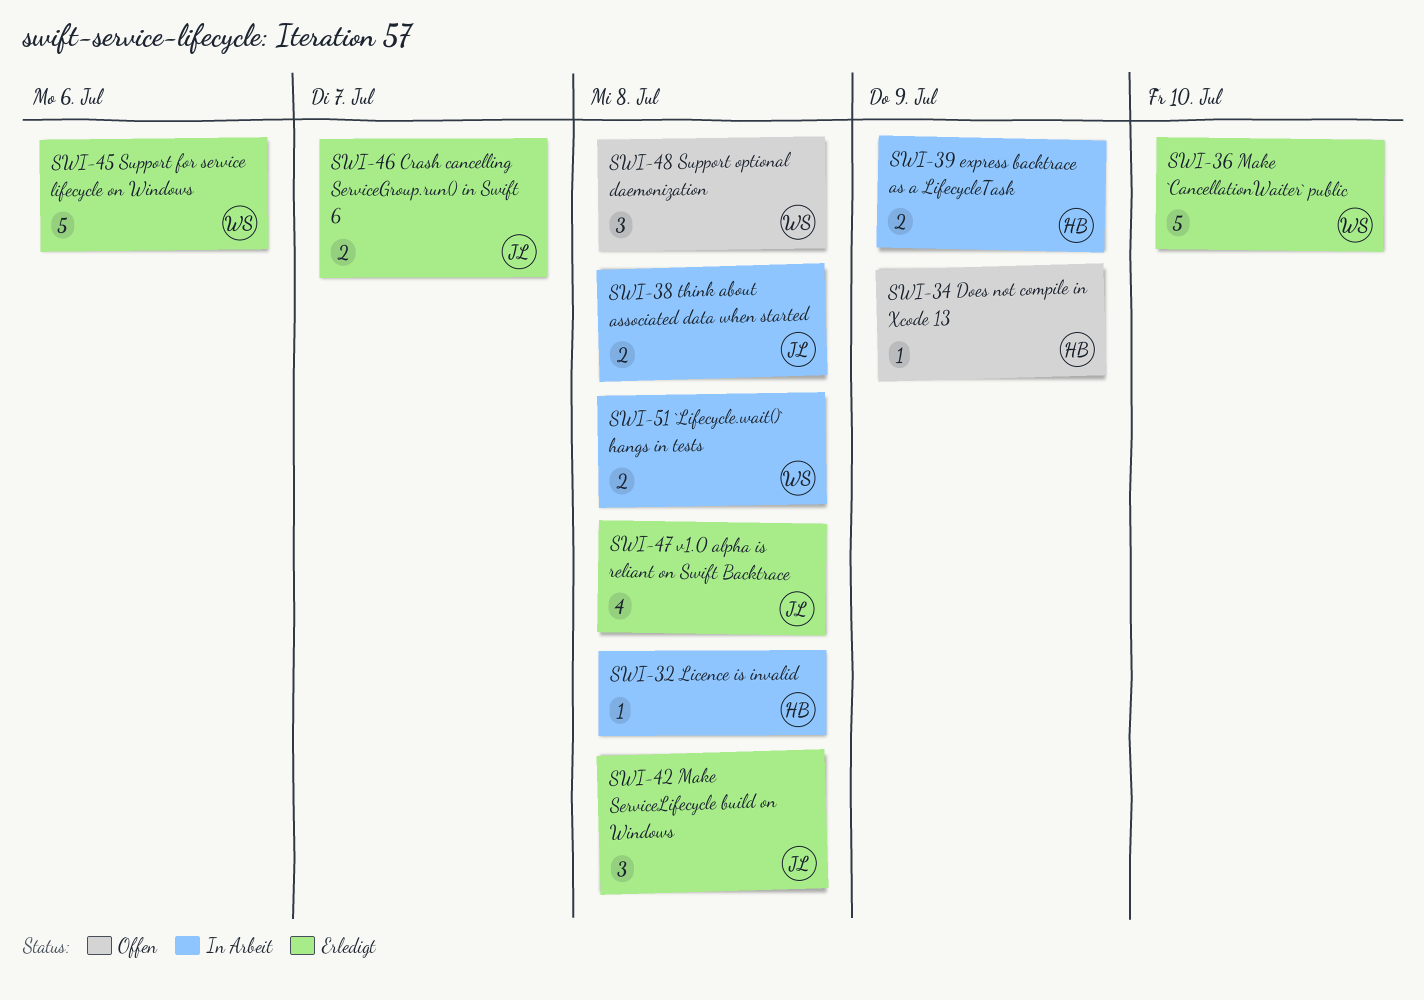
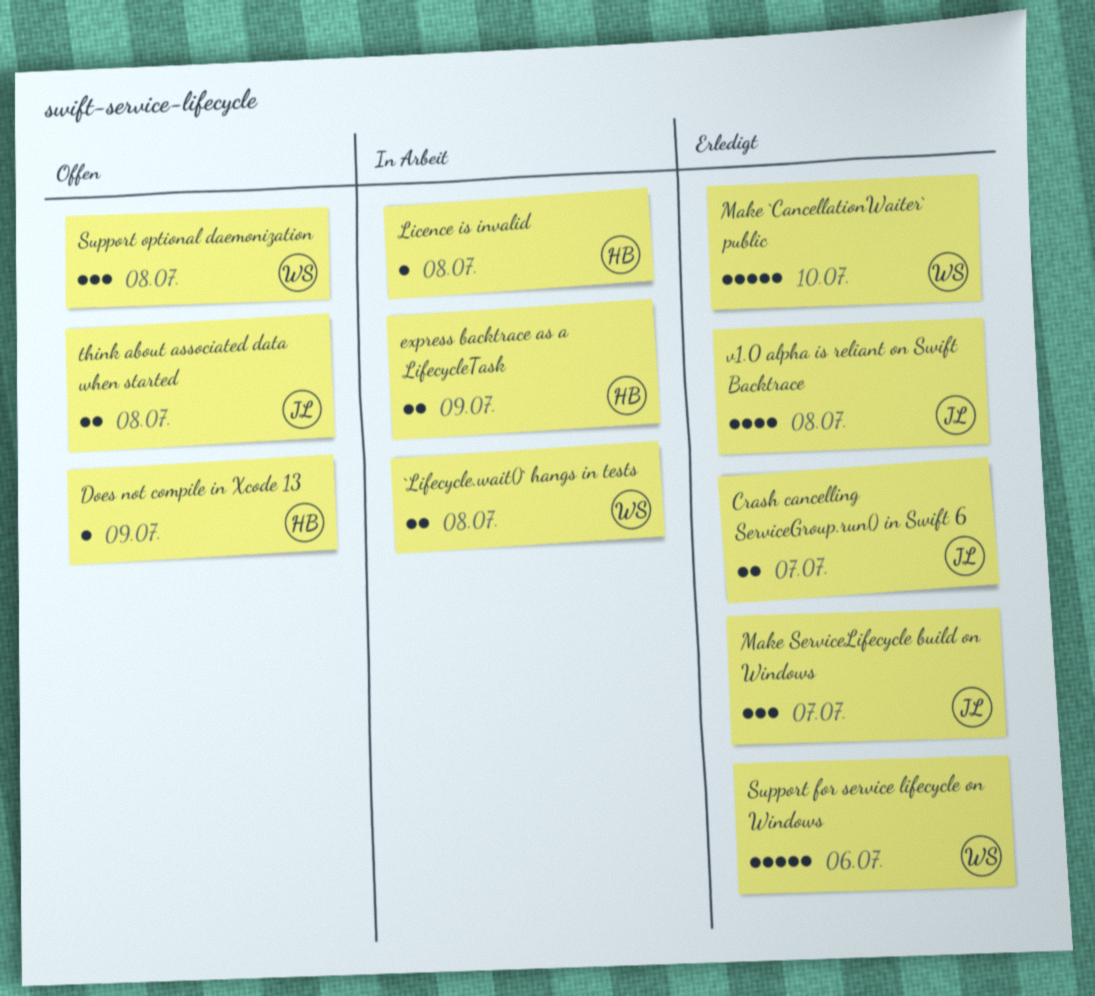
Make ServiceLifecycle build on Windows, due: Jul 8 -> Jul 7
think about associated data when started, status: In Arbeit -> Offen

